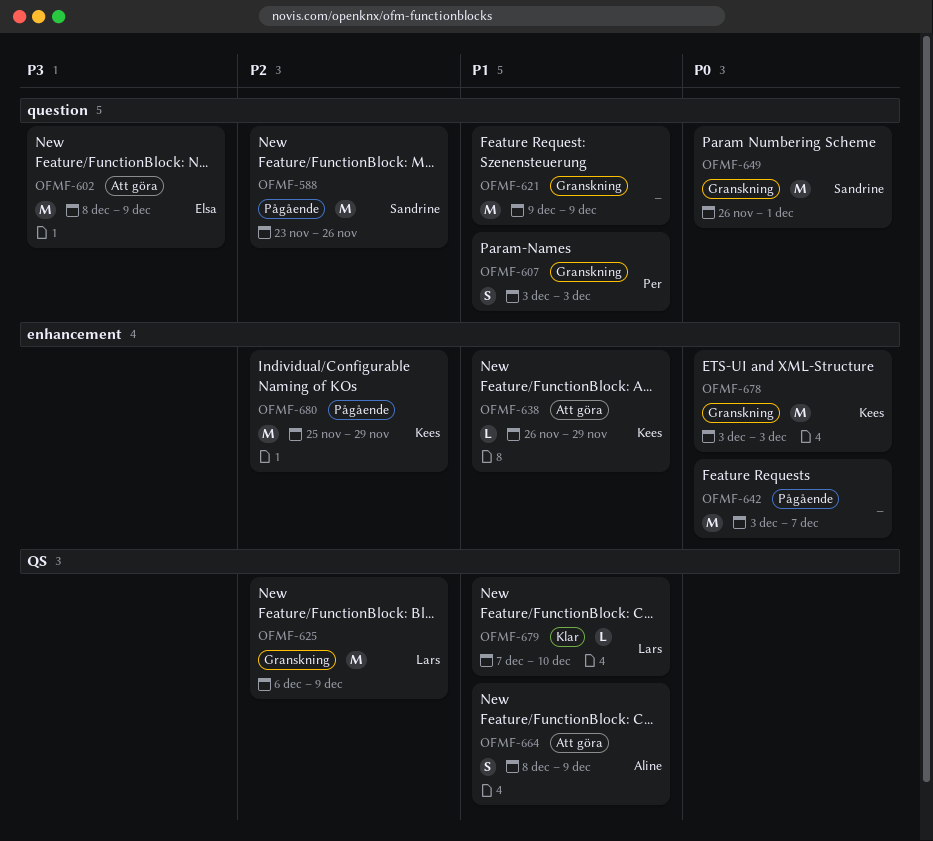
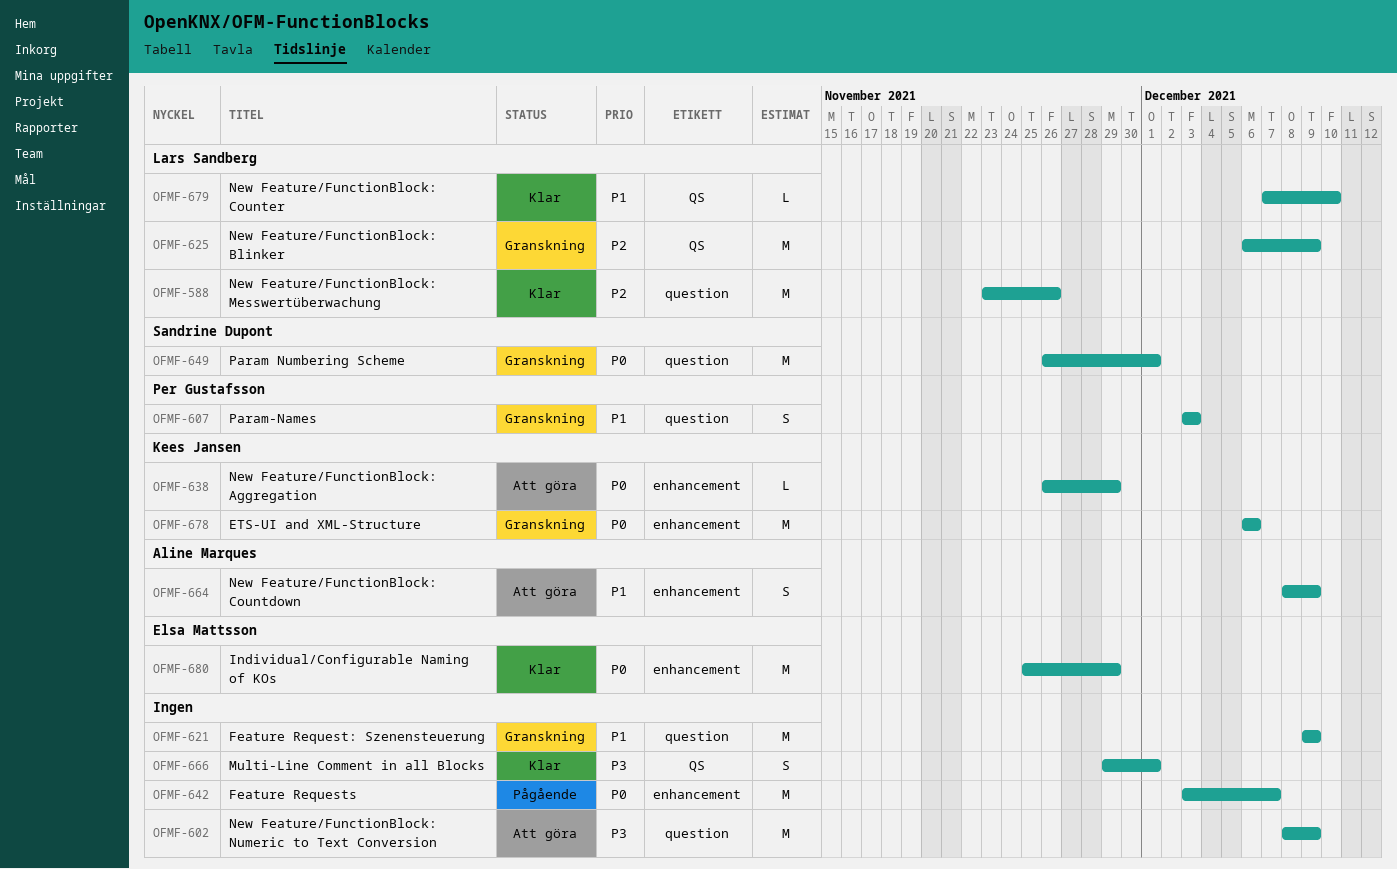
OFMF-588, status: Pågående -> Klar
OFMF-588, owner: Sandrine Dupont -> Lars Sandberg
OFMF-602, owner: Elsa Mattsson -> none
OFMF-638, priority: P1 -> P0
OFMF-664, label: QS -> enhancement
OFMF-666: none -> present
OFMF-678, start: Dec 3 -> Dec 6
OFMF-678, due: Dec 3 -> Dec 6
OFMF-680, status: Pågående -> Klar
OFMF-680, owner: Kees Jansen -> Elsa Mattsson
OFMF-680, priority: P2 -> P0

